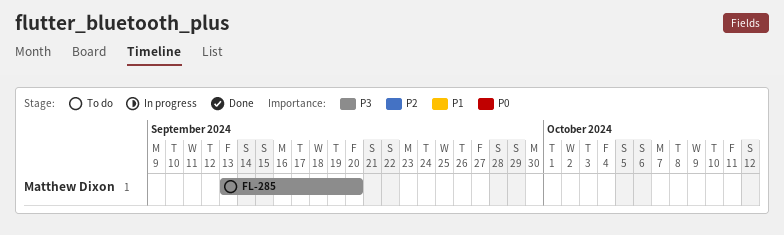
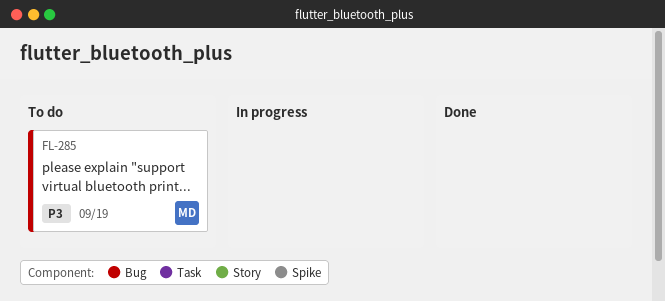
FL-285, due: Sep 20 -> Sep 19

